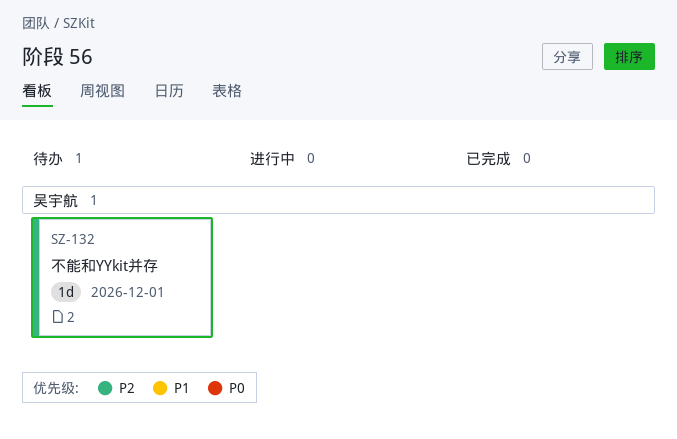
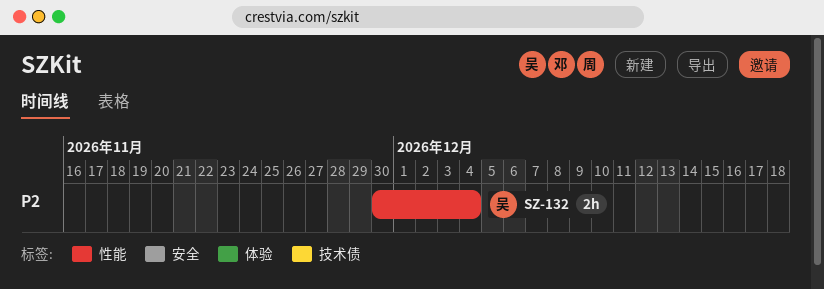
SZ-132, estimate: 1d -> 2h
SZ-132, due: Dec 1 -> Dec 4

